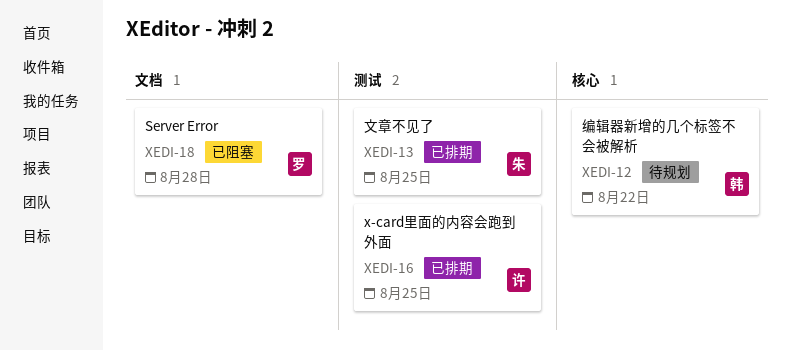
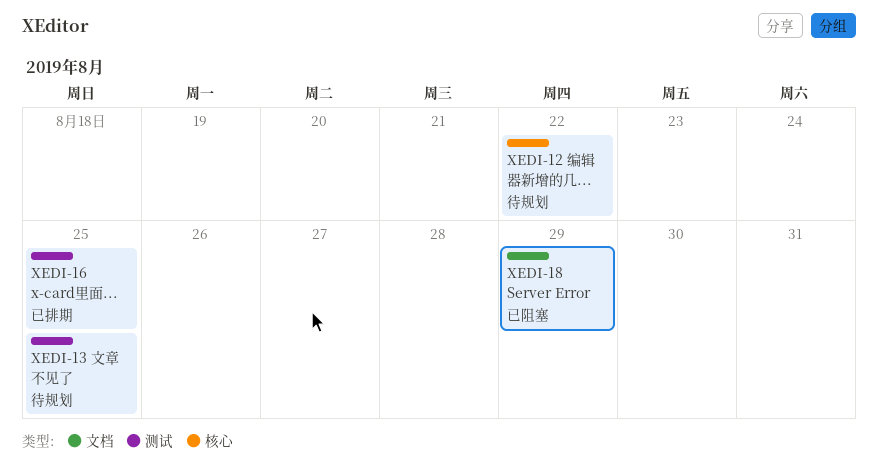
XEDI-13, status: 已排期 -> 待规划
XEDI-18, due: Aug 28 -> Aug 29

